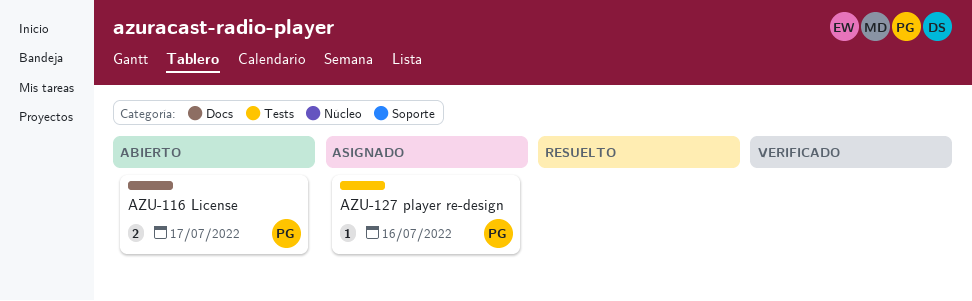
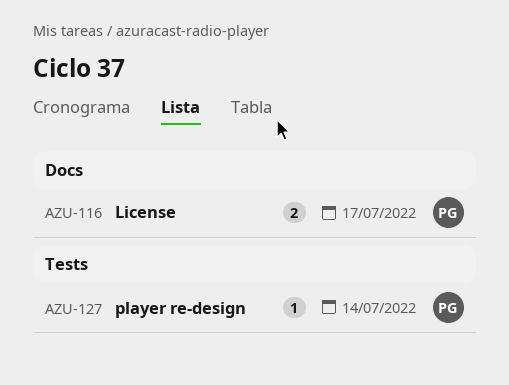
AZU-127, due: Jul 16 -> Jul 14

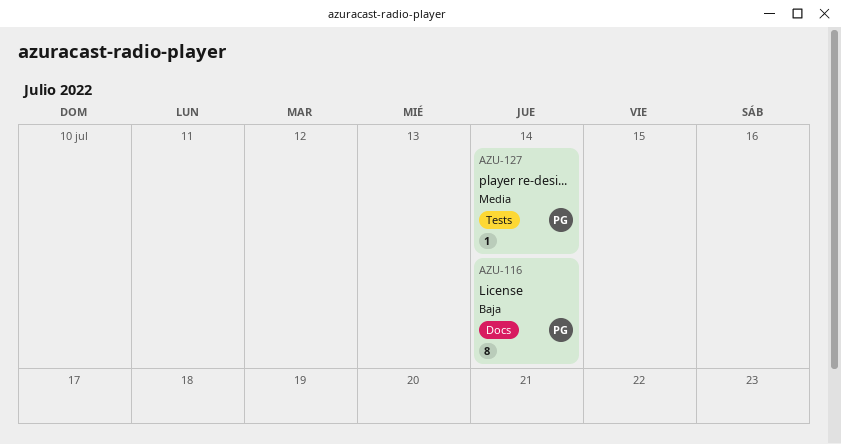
AZU-116, estimate: 2 -> 8
AZU-116, due: Jul 17 -> Jul 14

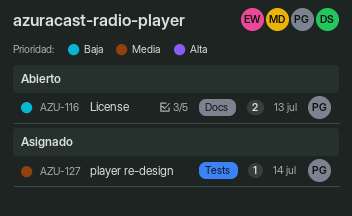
AZU-116, estimate: 8 -> 2
AZU-116, due: Jul 14 -> Jul 13

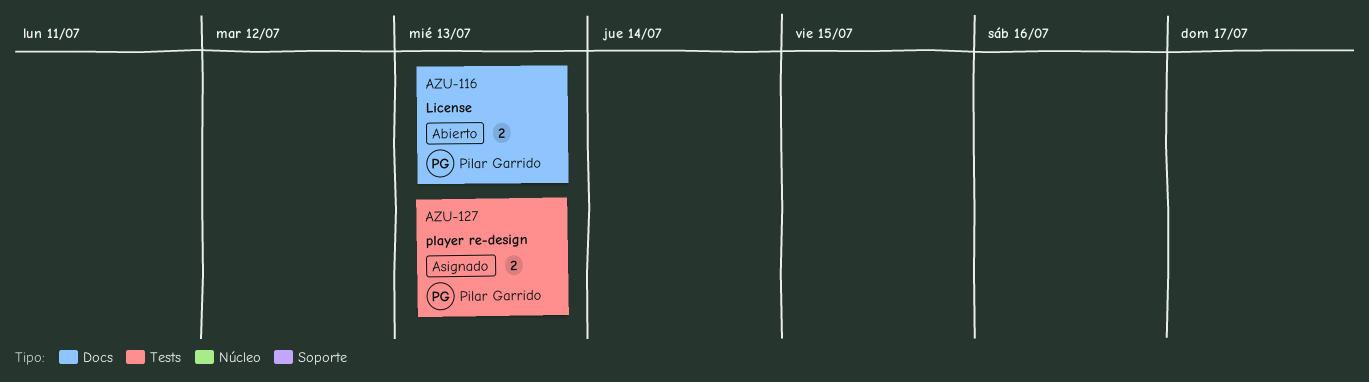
AZU-127, estimate: 1 -> 2
AZU-127, due: Jul 14 -> Jul 13

